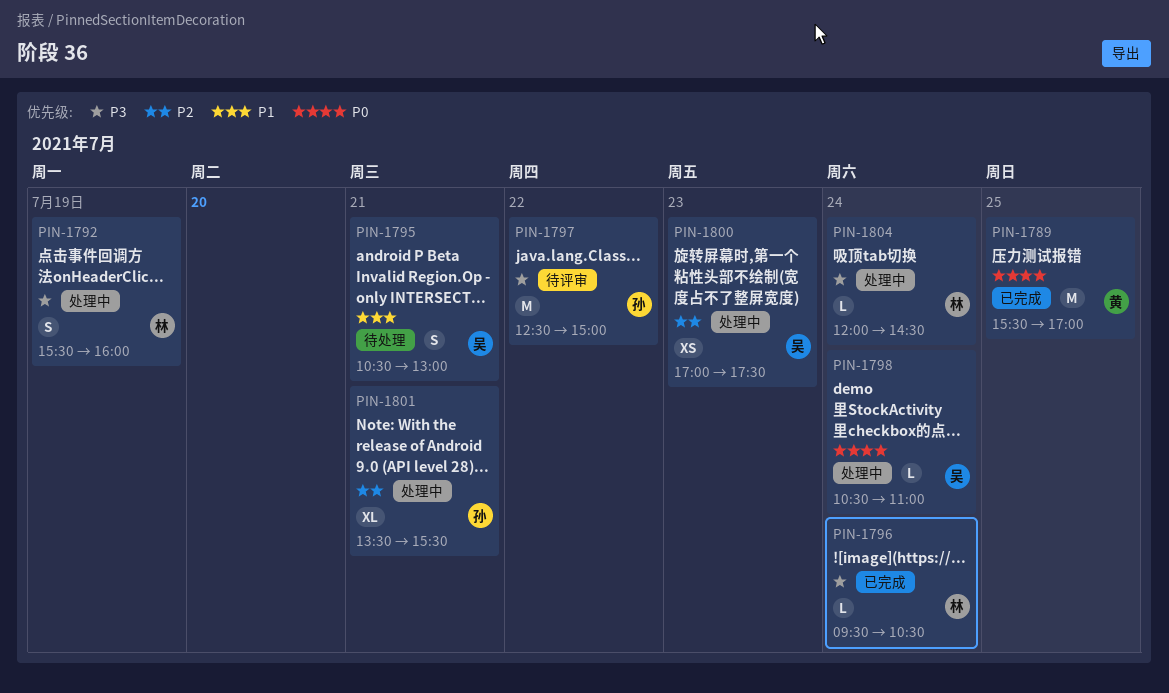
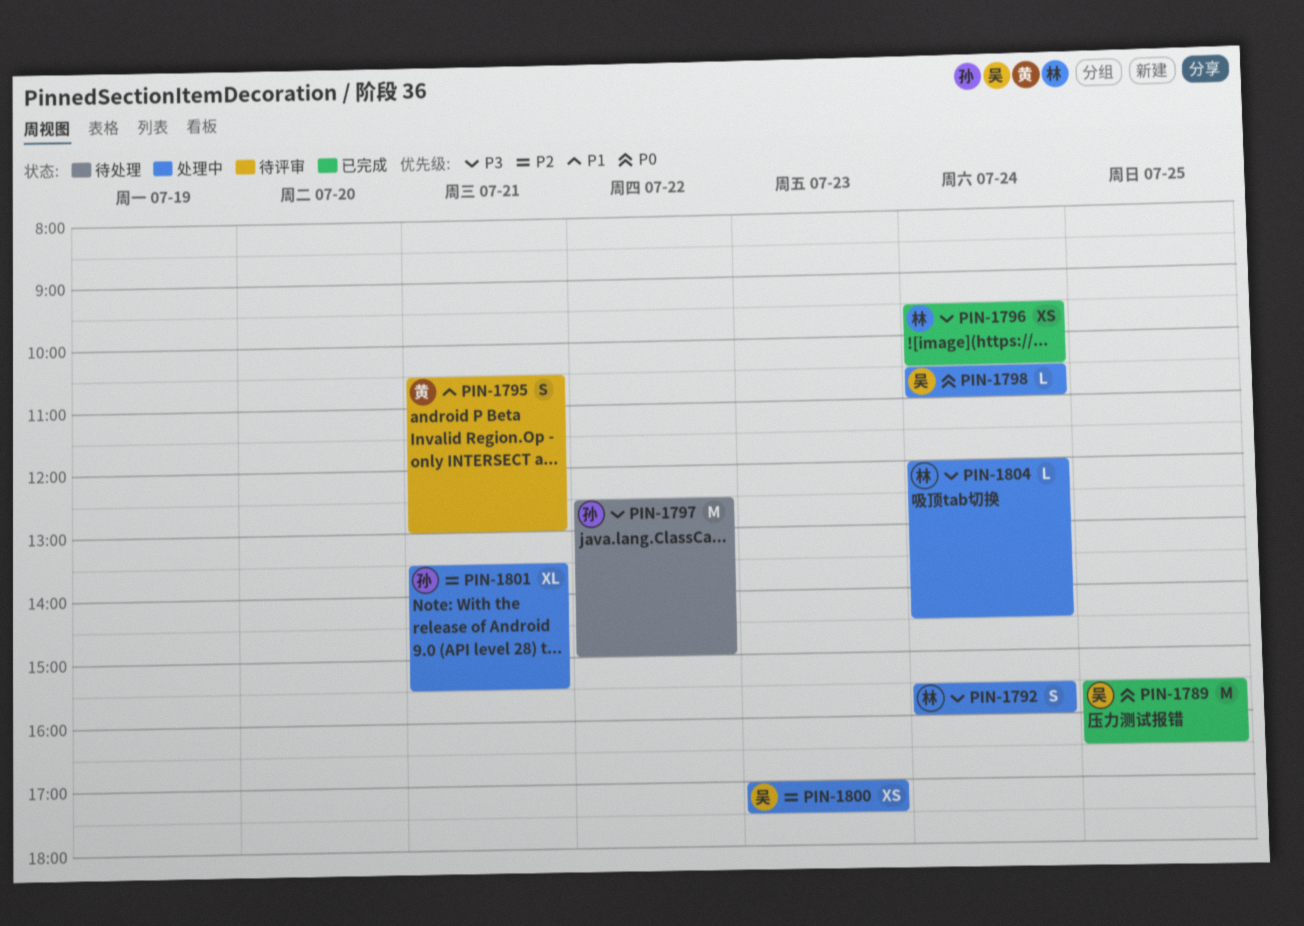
PIN-1789, owner: 黄 -> 吴
PIN-1789, ends: 17:00 -> 16:30
PIN-1792, day: Jul 19 -> Jul 24
PIN-1795, status: 待处理 -> 待评审
PIN-1795, owner: 吴 -> 黄
PIN-1796, estimate: L -> XS
PIN-1797, status: 待评审 -> 待处理

